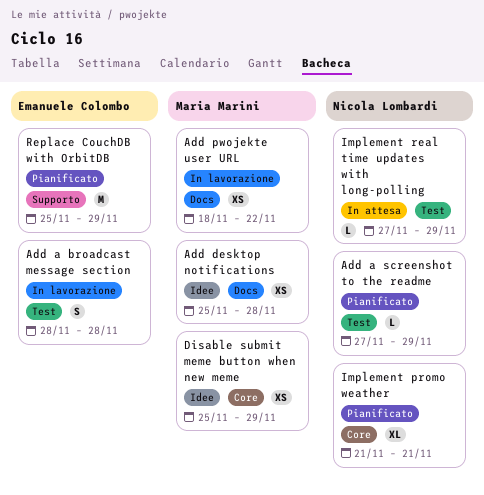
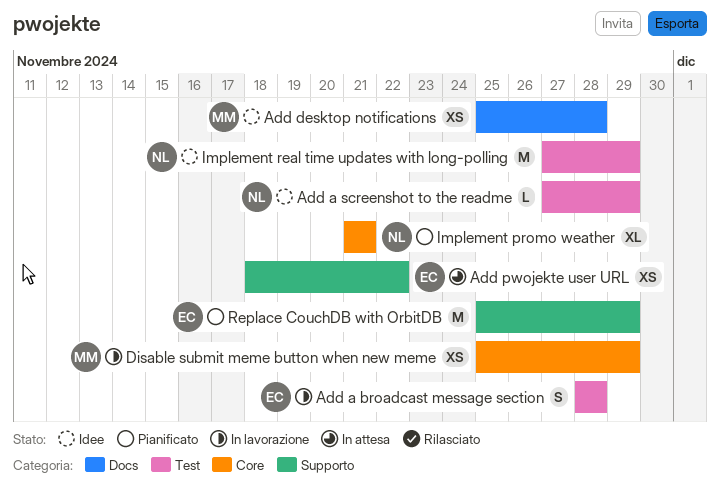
Add a screenshot to the readme, status: Pianificato -> Idee
Add pwojekte user URL, status: In lavorazione -> In attesa
Add pwojekte user URL, owner: Maria Marini -> Emanuele Colombo
Add pwojekte user URL, label: Docs -> Supporto
Disable submit meme button when new meme, status: Idee -> In lavorazione
Implement real time updates with long-polling, status: In attesa -> Idee
Implement real time updates with long-polling, estimate: L -> M

